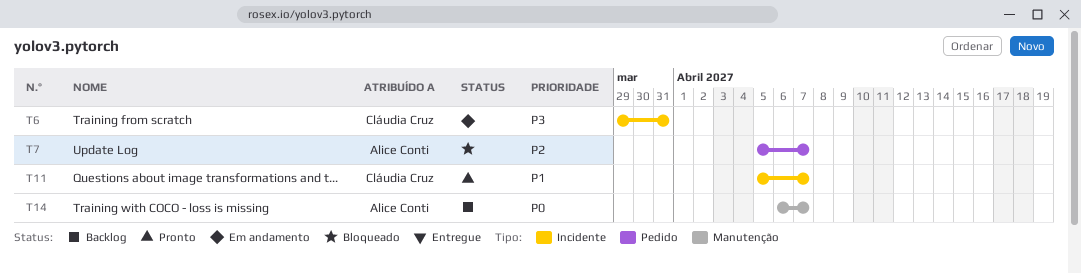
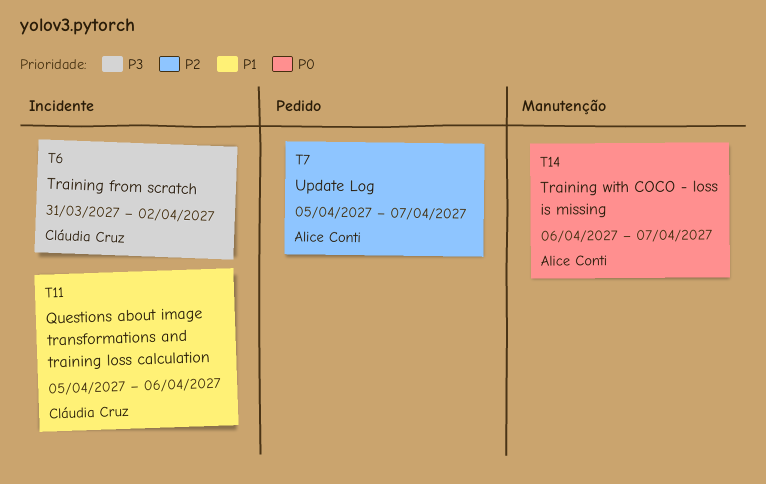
T6, start: Mar 29 -> Mar 31
T6, due: Mar 31 -> Apr 2
T11, due: Apr 7 -> Apr 6

